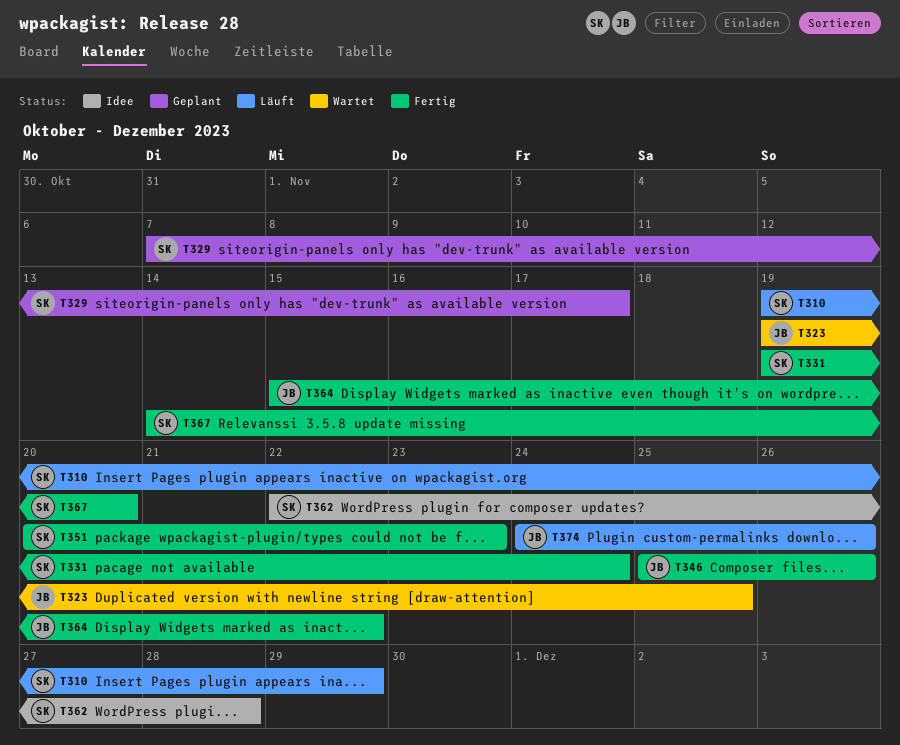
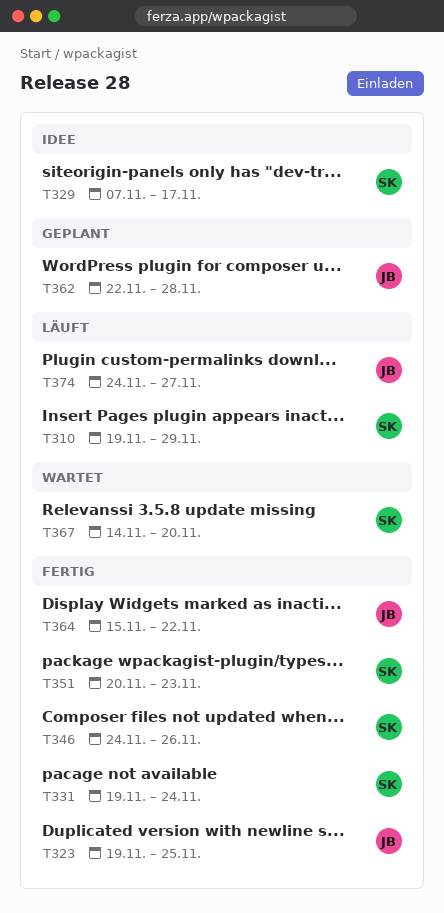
T323, status: Wartet -> Fertig
T329, status: Geplant -> Idee
T346, owner: JB -> SK
T346, start: Nov 25 -> Nov 24
T362, status: Idee -> Geplant
T362, owner: SK -> JB
T367, status: Fertig -> Wartet
T374, due: Nov 26 -> Nov 27

